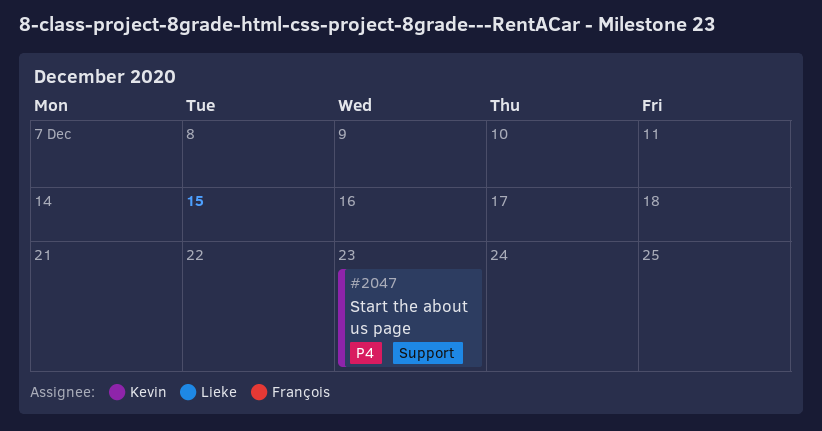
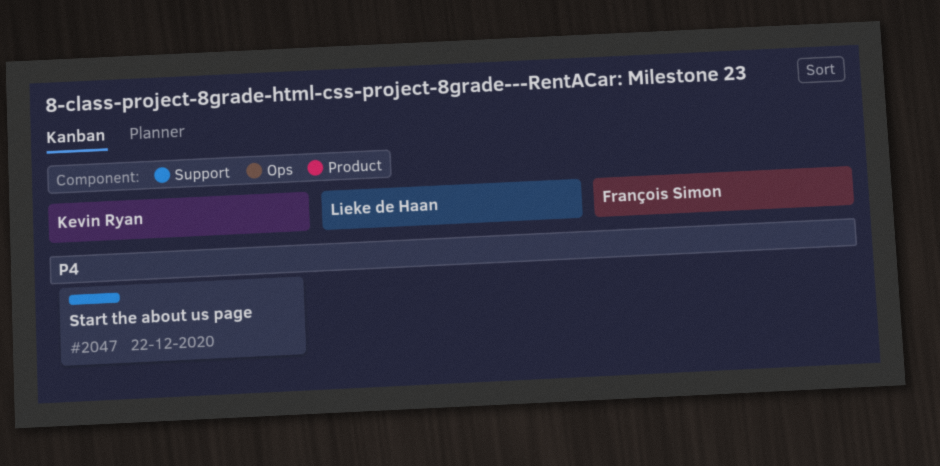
#2047, due: Dec 23 -> Dec 22

